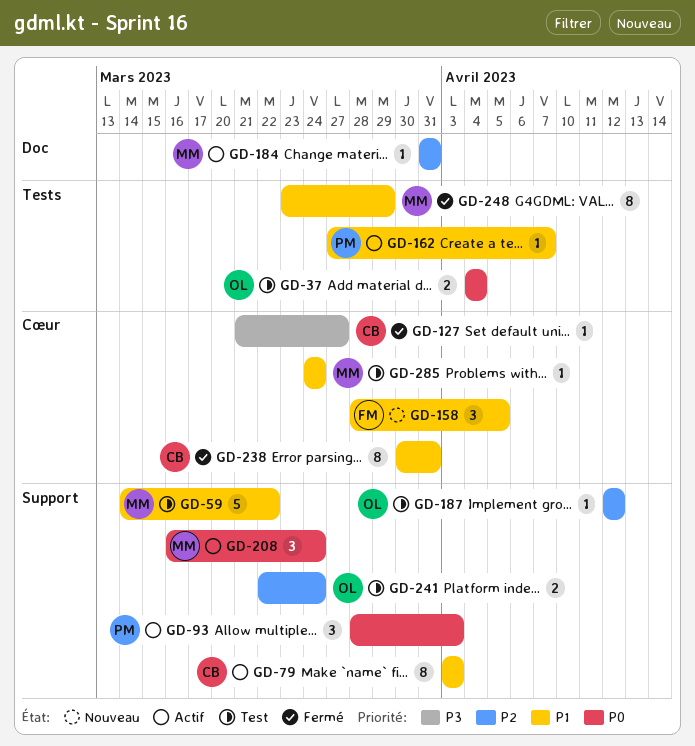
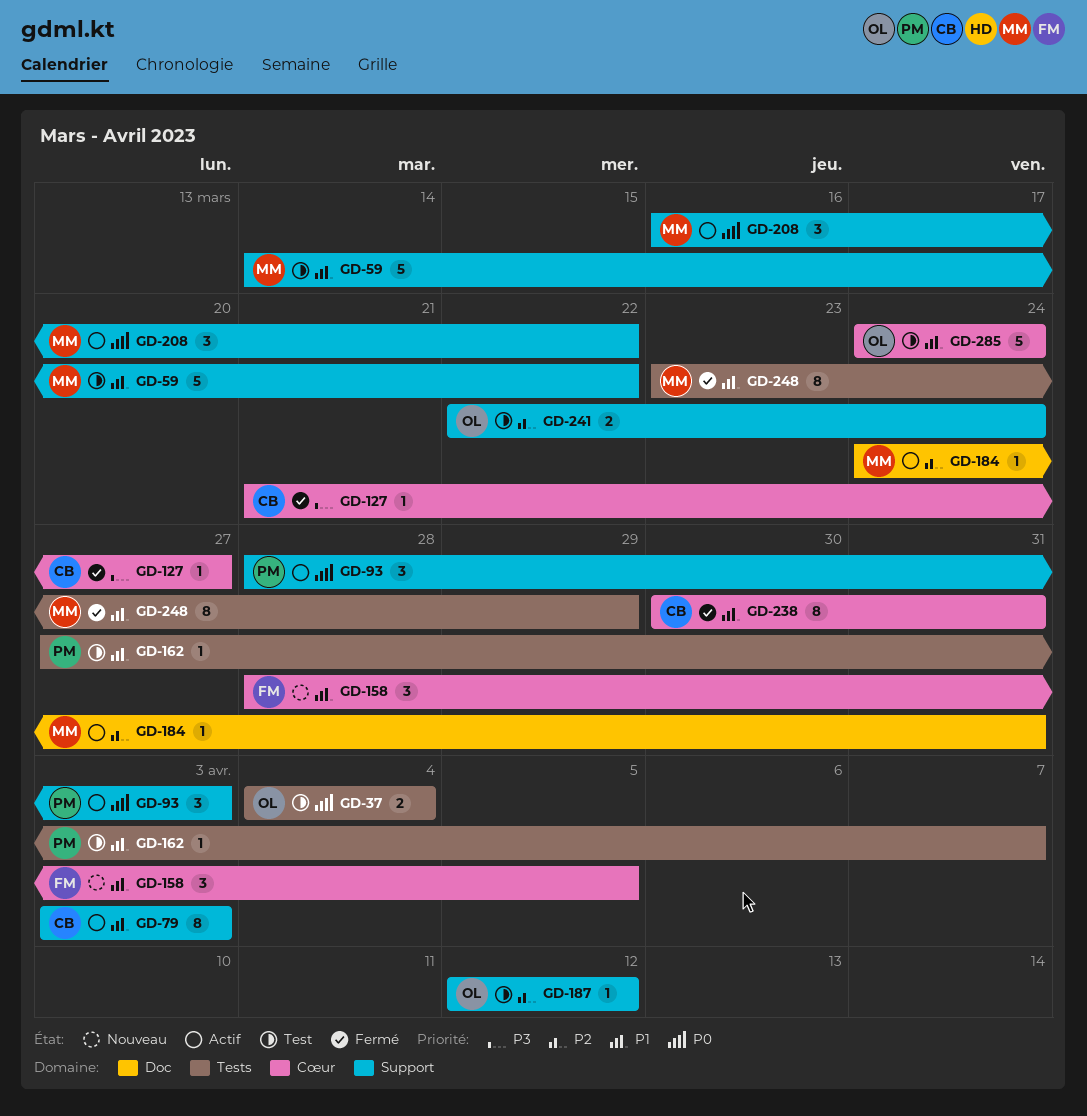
GD-162, status: Actif -> Test
GD-184, start: Mar 31 -> Mar 24
GD-208, due: Mar 24 -> Mar 22
GD-285, owner: MM -> OL
GD-285, estimate: 1 -> 5

